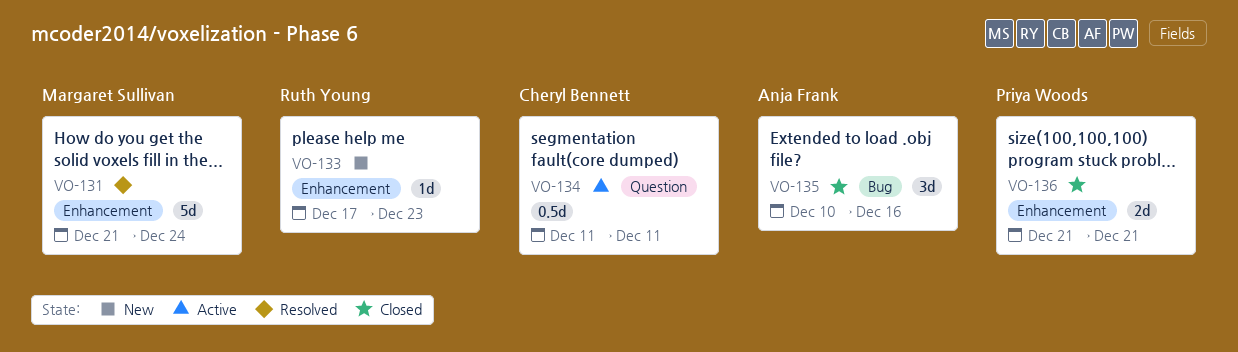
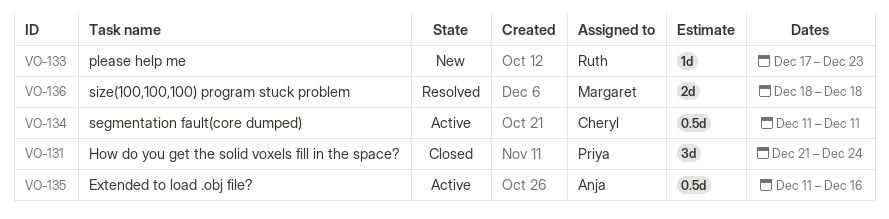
VO-131, status: Resolved -> Closed
VO-131, owner: Margaret Sullivan -> Priya Woods
VO-131, estimate: 5d -> 3d
VO-135, status: Closed -> Active
VO-135, estimate: 3d -> 0.5d
VO-135, start: Dec 10 -> Dec 11
VO-136, status: Closed -> Resolved
VO-136, owner: Priya Woods -> Margaret Sullivan
VO-136, start: Dec 21 -> Dec 18
VO-136, due: Dec 21 -> Dec 18

